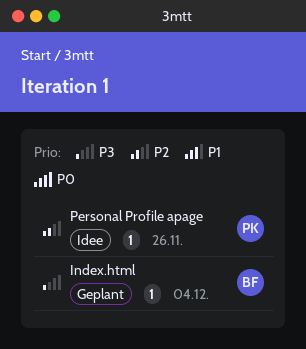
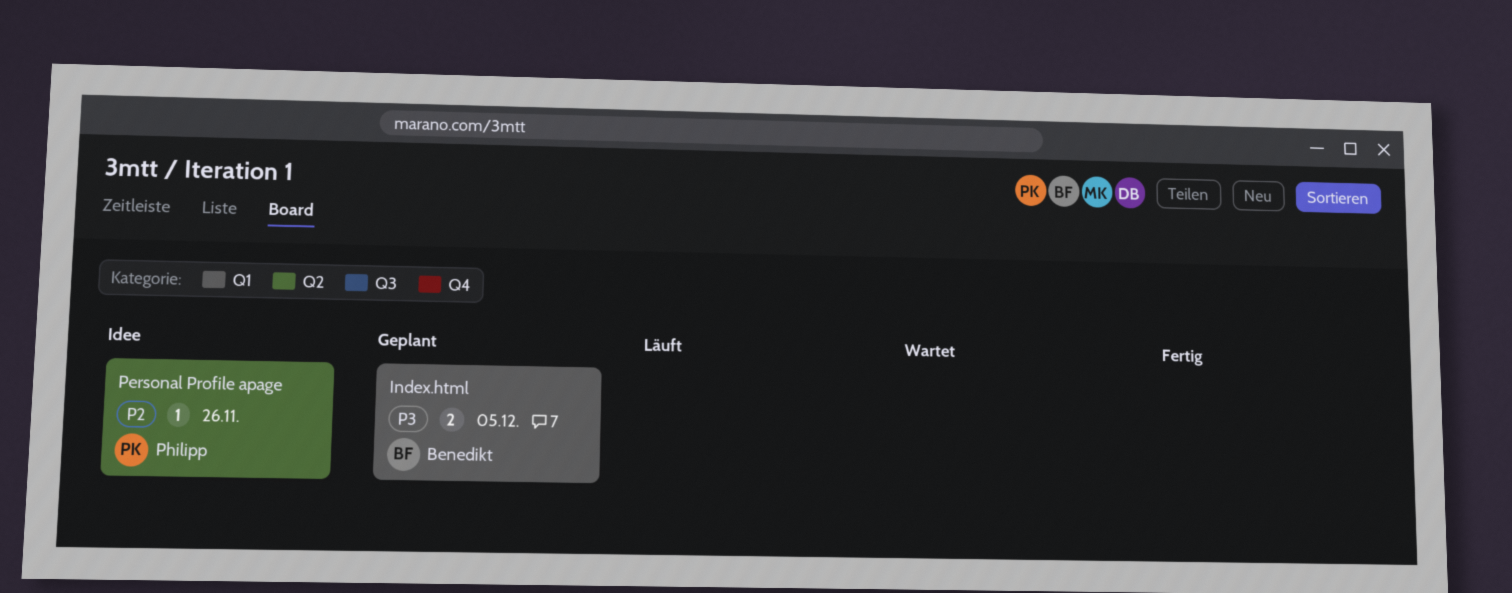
Index.html, estimate: 1 -> 2
Index.html, due: Dec 4 -> Dec 5

